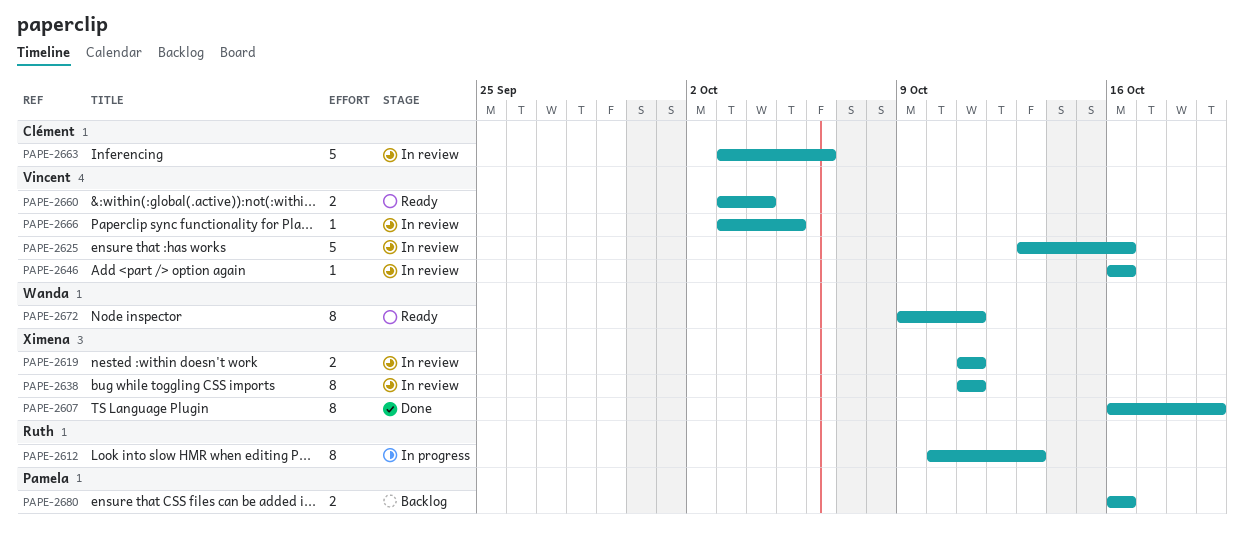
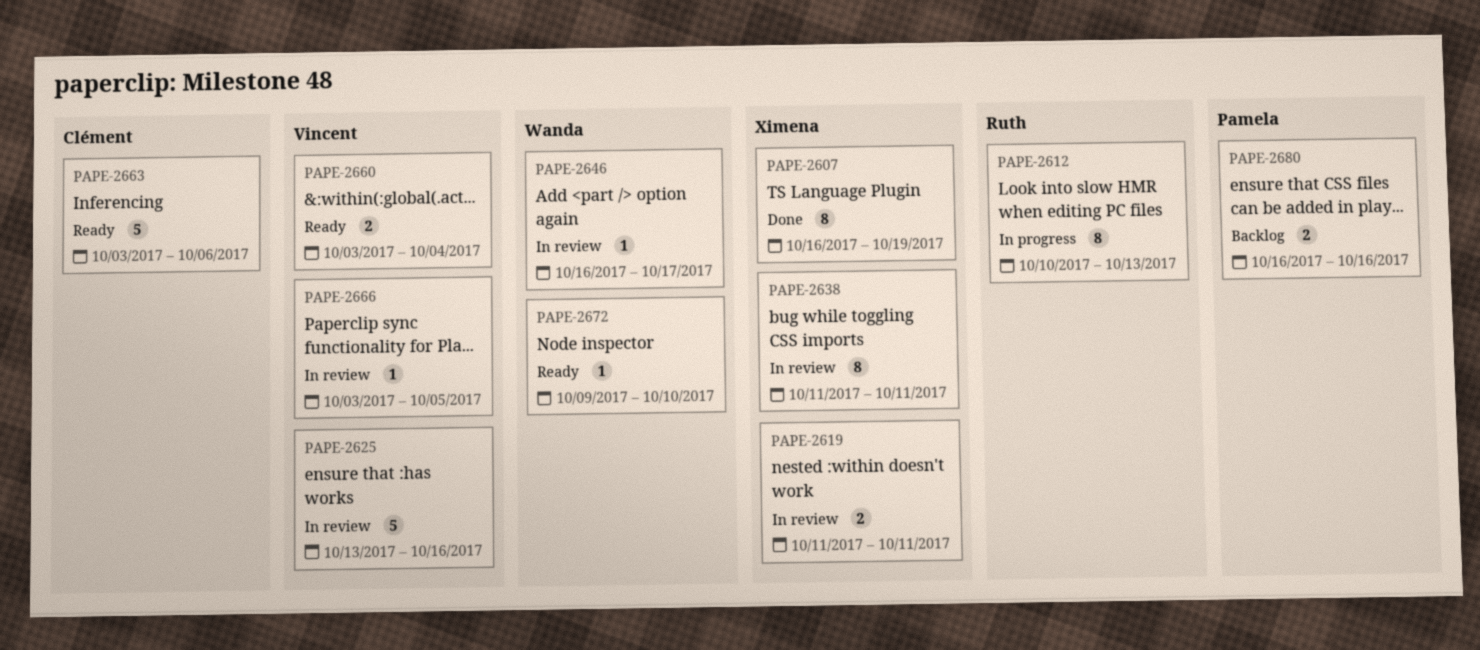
PAPE-2646, owner: Vincent -> Wanda
PAPE-2646, due: Oct 16 -> Oct 17
PAPE-2663, status: In review -> Ready
PAPE-2672, estimate: 8 -> 1
PAPE-2672, due: Oct 11 -> Oct 10

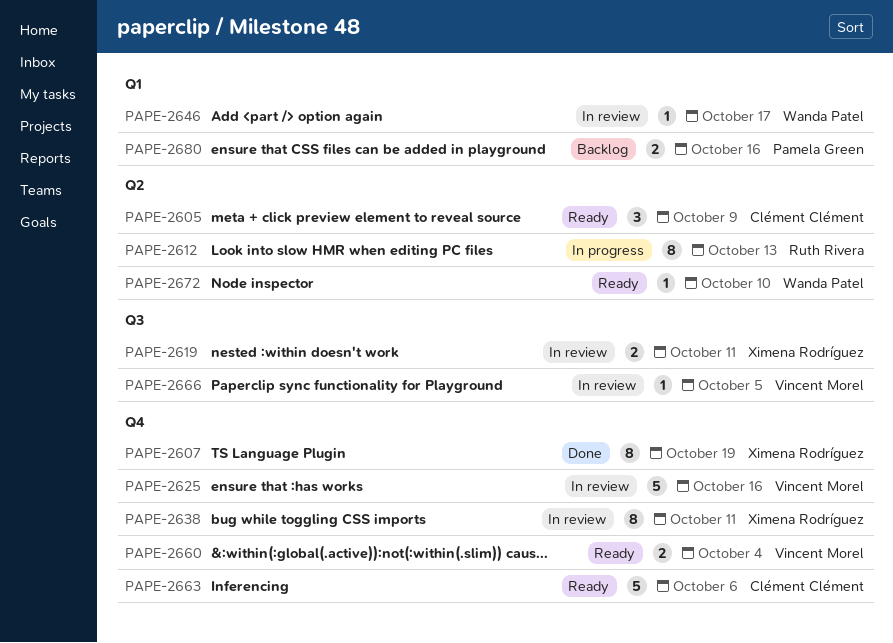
PAPE-2605: none -> present

